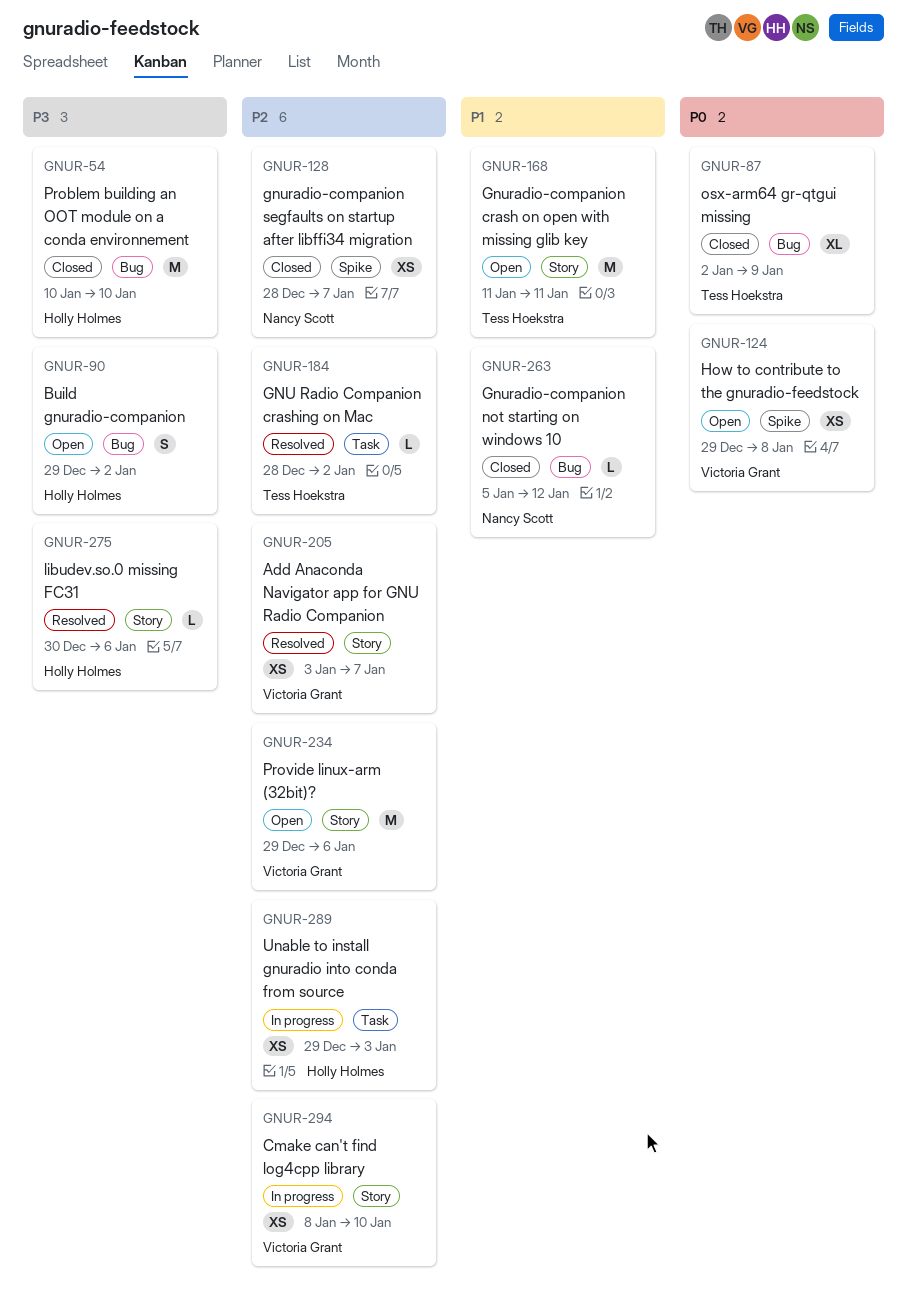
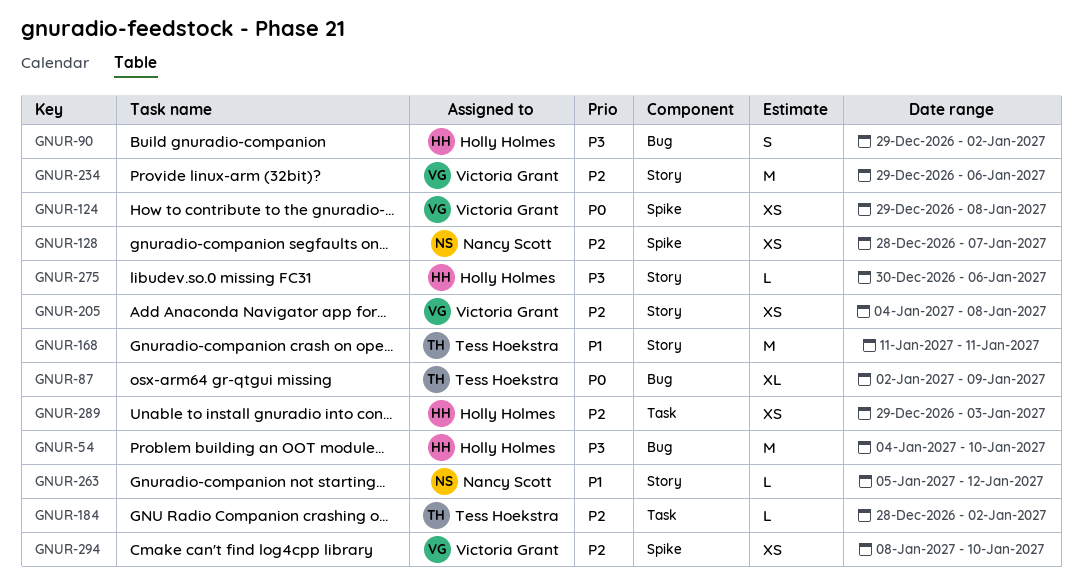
GNUR-54, start: Jan 10 -> Jan 4
GNUR-205, start: Jan 3 -> Jan 4
GNUR-205, due: Jan 7 -> Jan 8
GNUR-263, label: Bug -> Story
GNUR-294, label: Story -> Spike

